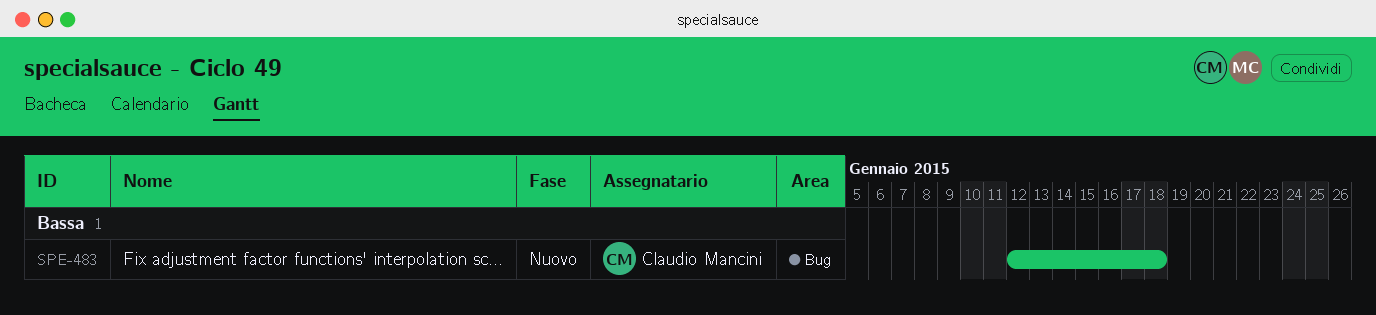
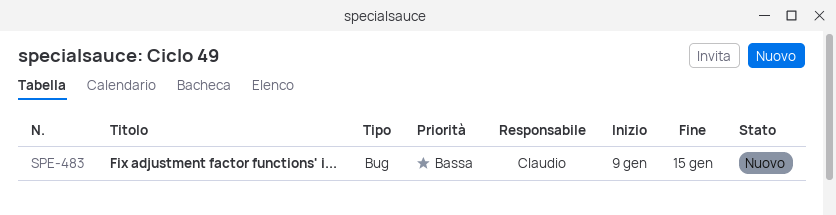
SPE-483, start: Jan 12 -> Jan 9
SPE-483, due: Jan 18 -> Jan 15

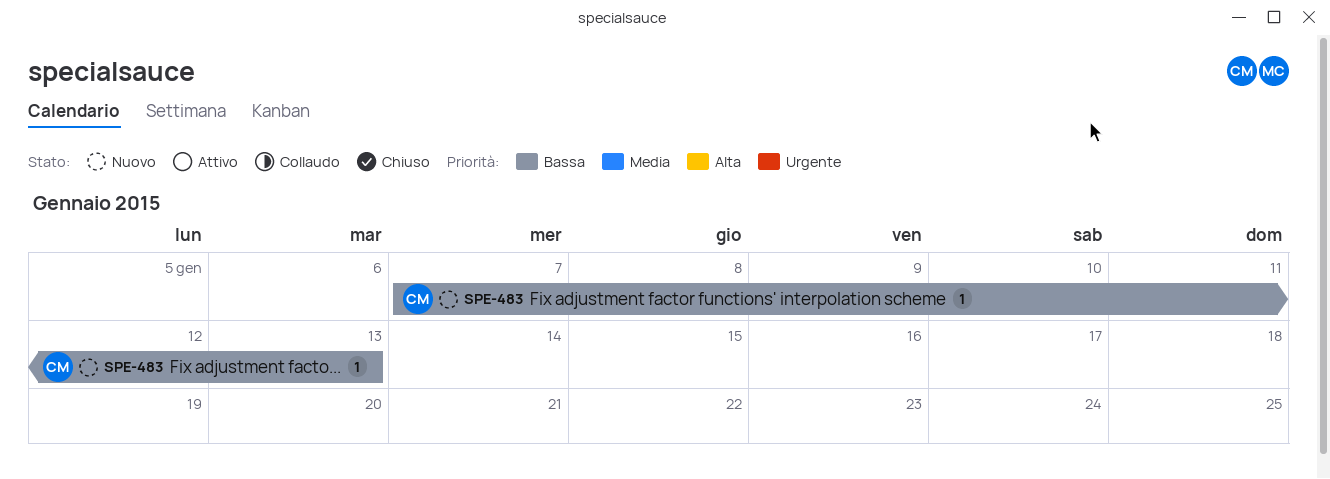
SPE-483, start: Jan 9 -> Jan 7
SPE-483, due: Jan 15 -> Jan 13

